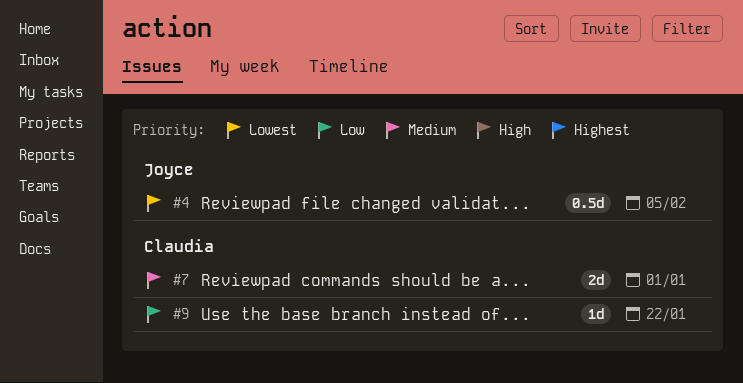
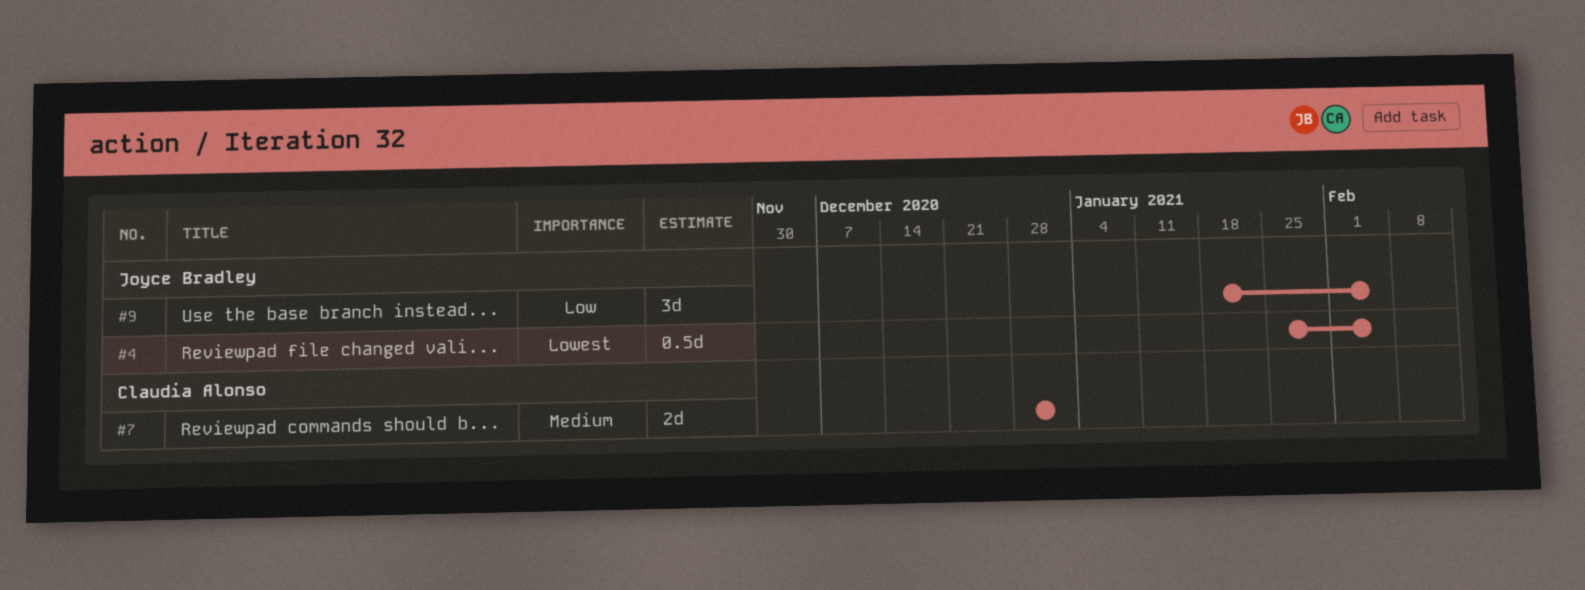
#9, owner: Claudia Alonso -> Joyce Bradley
#9, estimate: 1d -> 3d
#9, due: Jan 22 -> Feb 5

